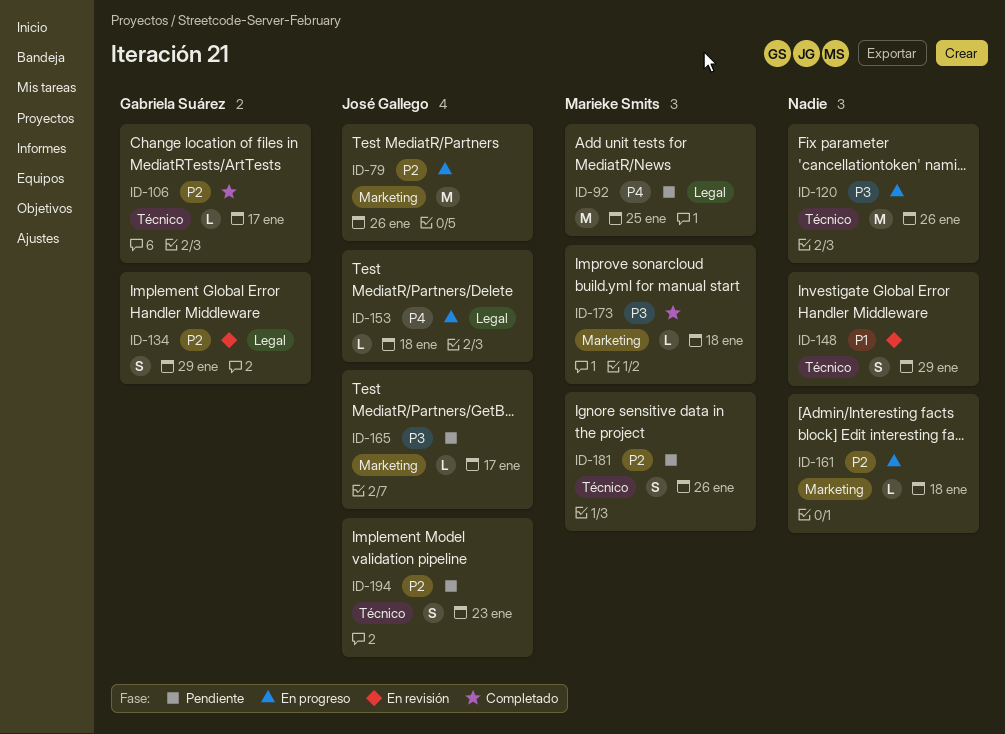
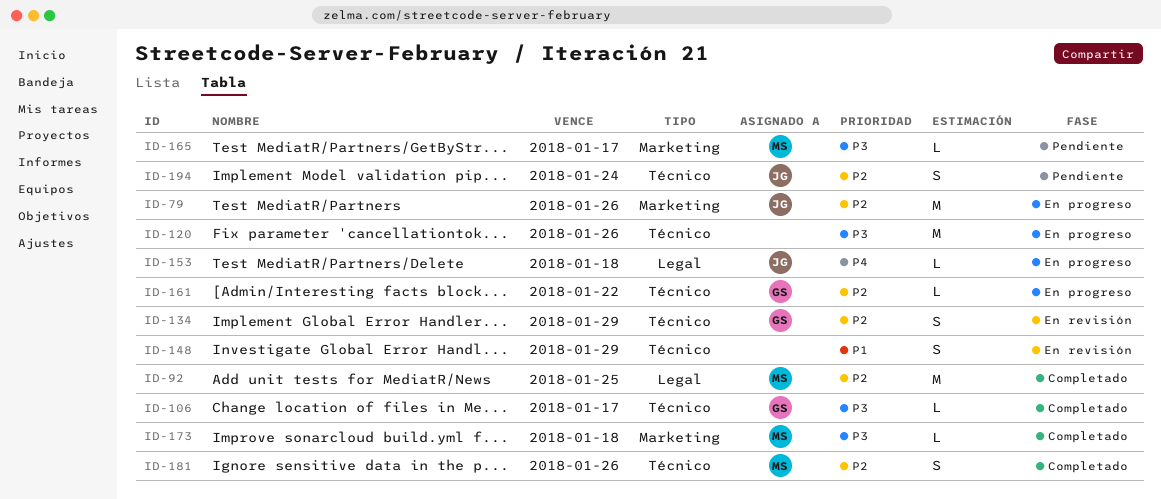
ID-92, status: Pendiente -> Completado
ID-92, priority: P4 -> P2
ID-106, priority: P2 -> P3
ID-134, label: Legal -> Técnico
ID-161, owner: none -> Gabriela Suárez
ID-161, label: Marketing -> Técnico
ID-161, due: Jan 18 -> Jan 22
ID-165, owner: José Gallego -> Marieke Smits
ID-181, status: Pendiente -> Completado
ID-194, due: Jan 23 -> Jan 24

